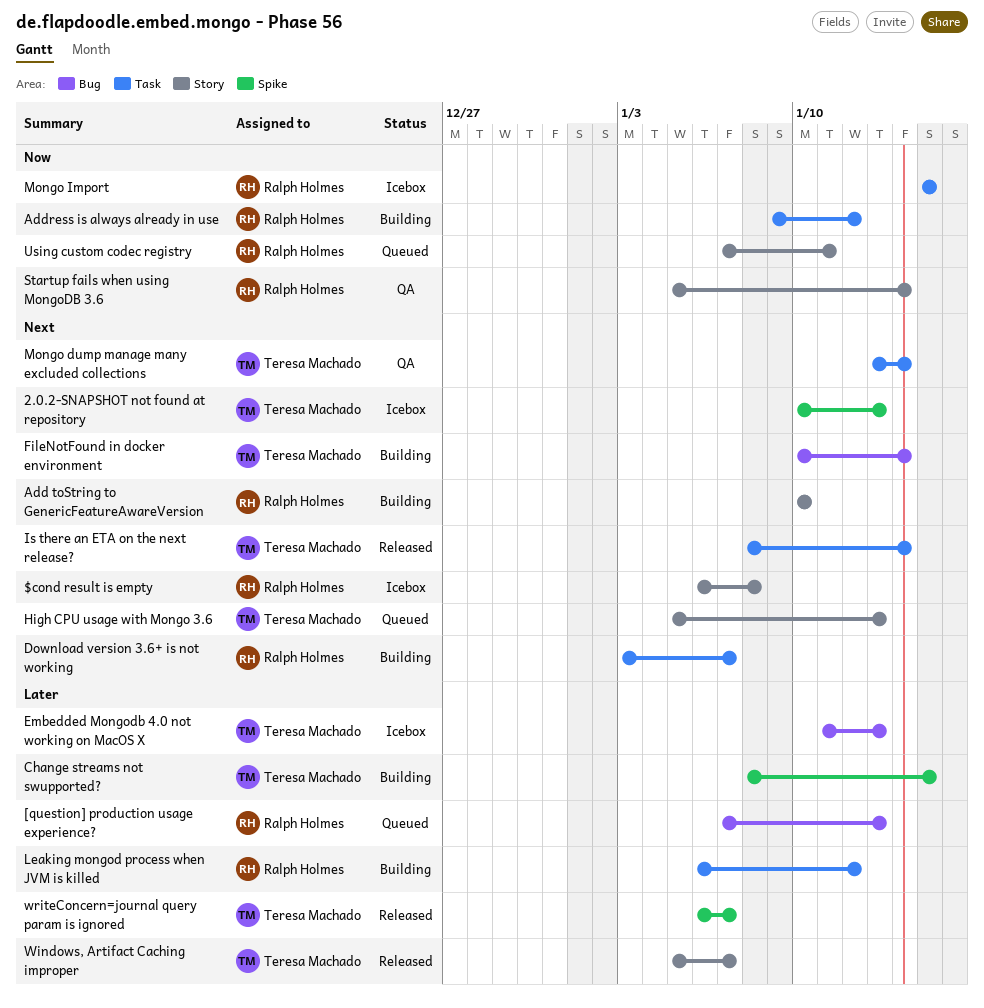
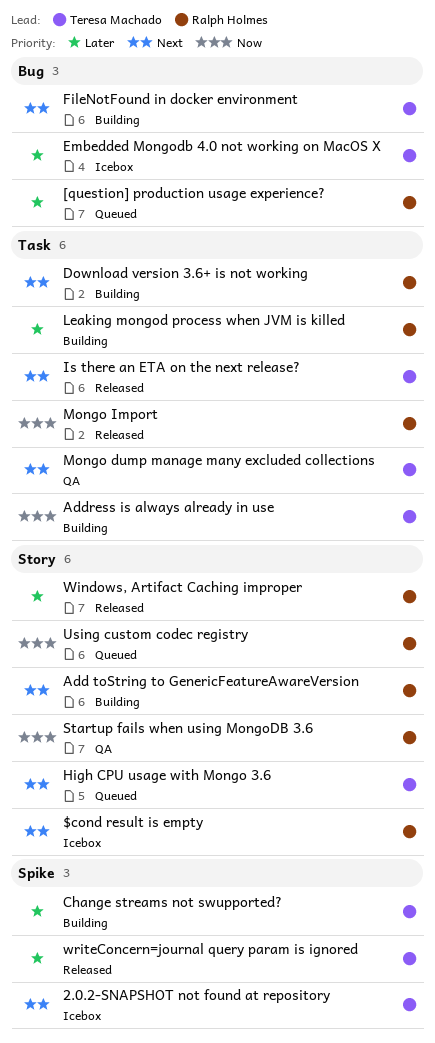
Address is always already in use, owner: Ralph Holmes -> Teresa Machado
Mongo Import, status: Icebox -> Released
Windows, Artifact Caching improper, owner: Teresa Machado -> Ralph Holmes

